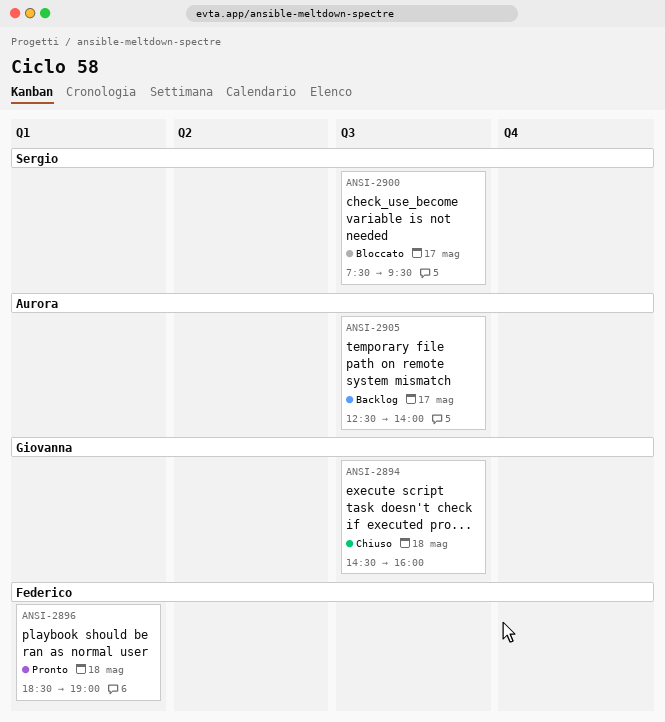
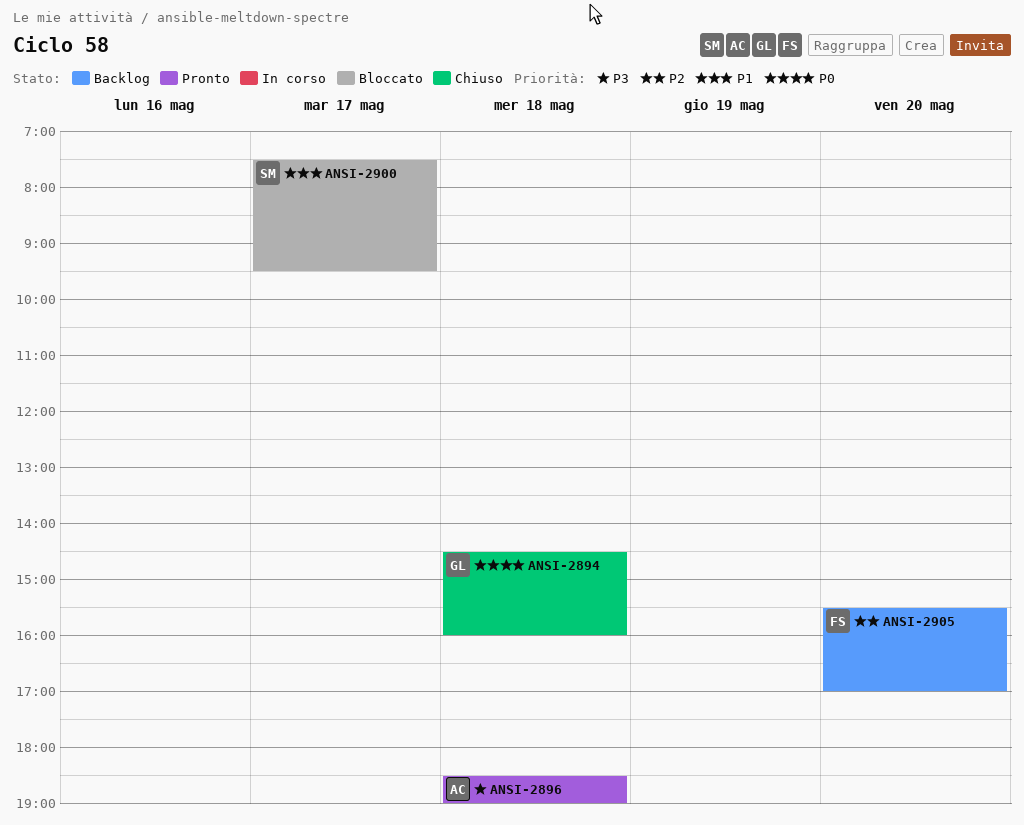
ANSI-2896, owner: Federico -> Aurora
ANSI-2905, owner: Aurora -> Federico
ANSI-2905, day: May 17 -> May 20
ANSI-2905, begins: 12:30 -> 15:30
ANSI-2905, ends: 14:00 -> 17:00

